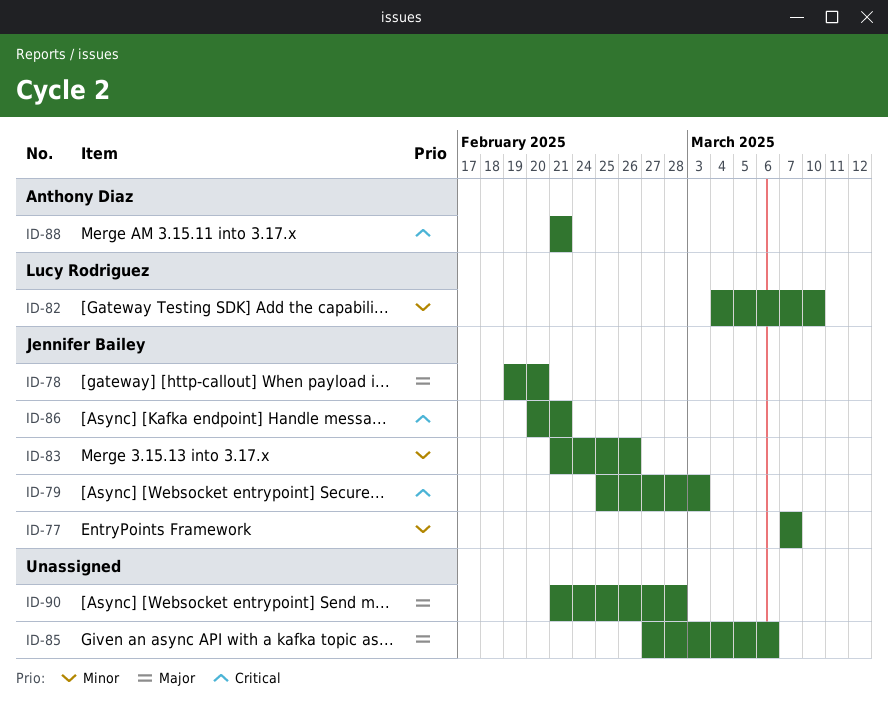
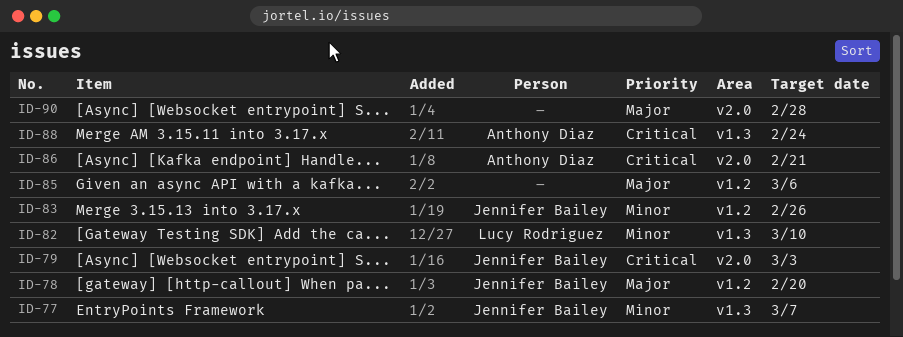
ID-86, owner: Jennifer Bailey -> Anthony Diaz
ID-88, due: Feb 21 -> Feb 24

